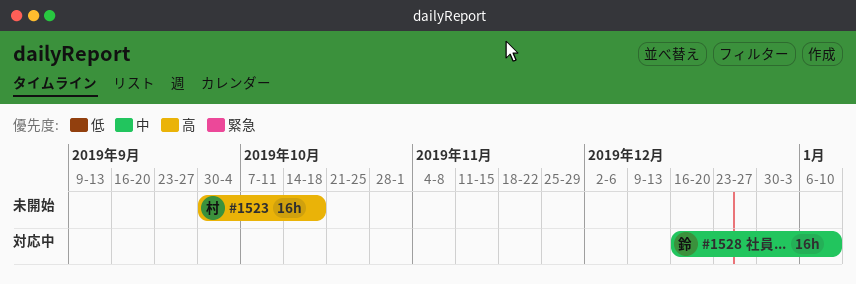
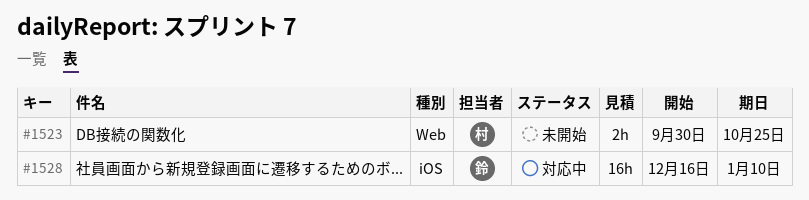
#1523, estimate: 16h -> 2h
#1523, due: Oct 18 -> Oct 25

